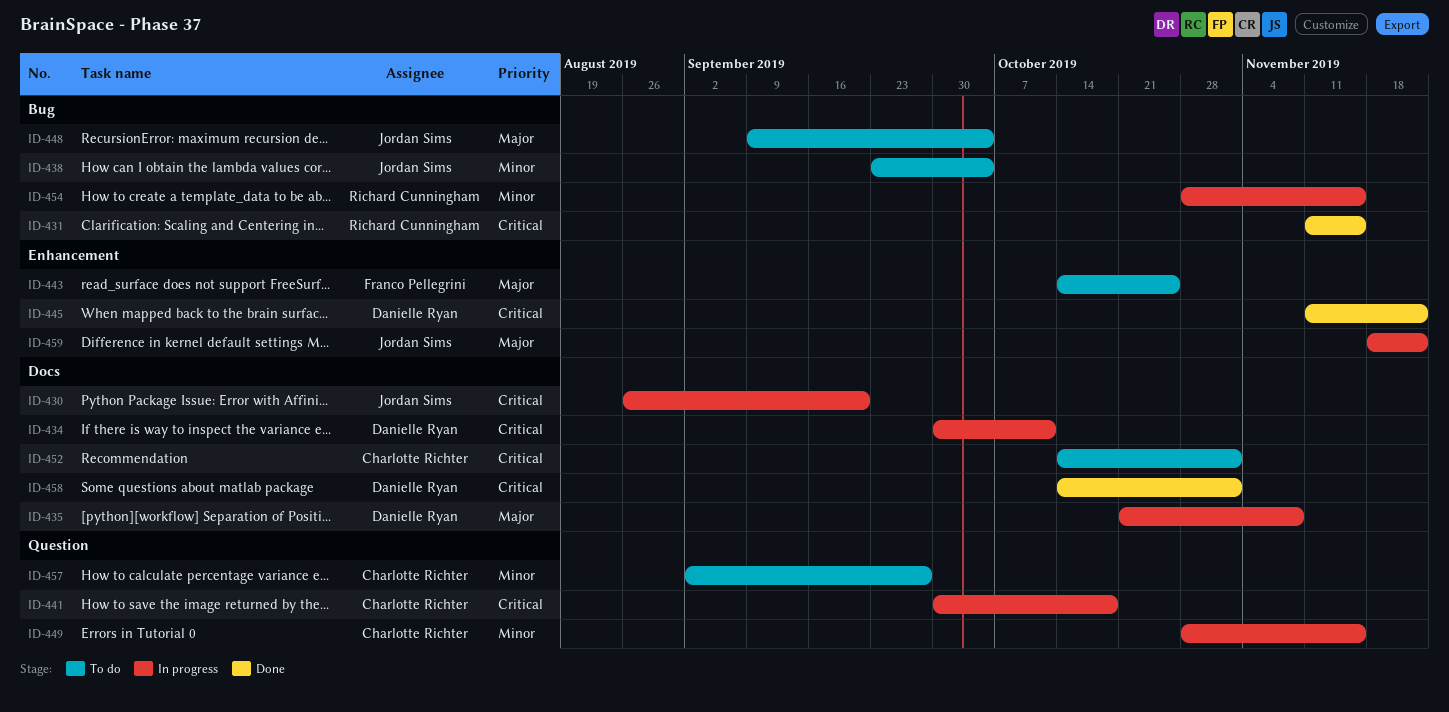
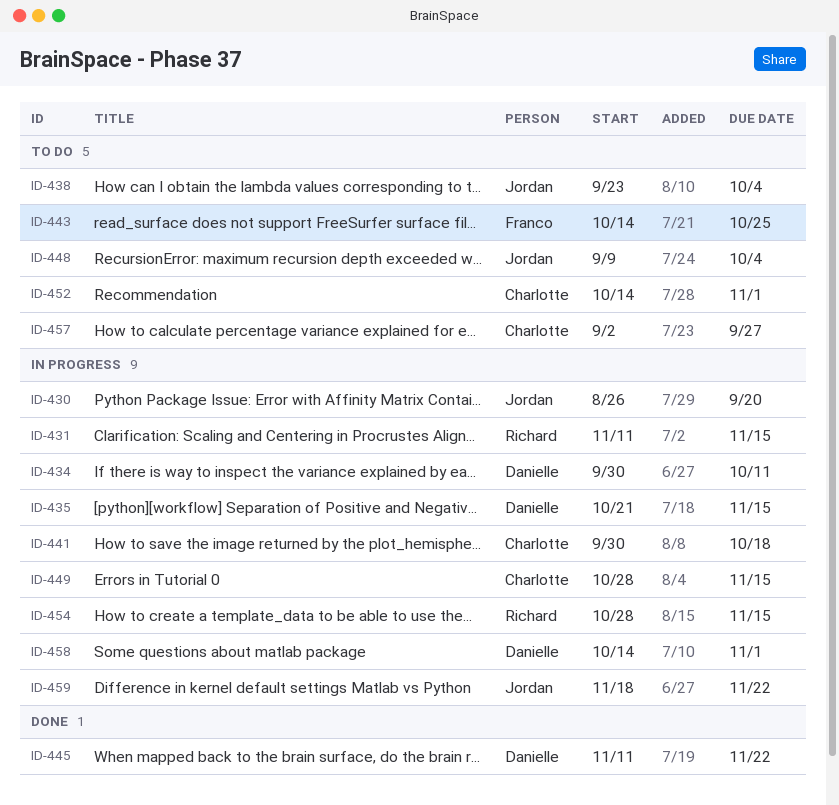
ID-431, status: Done -> In progress
ID-435, due: Nov 8 -> Nov 15
ID-458, status: Done -> In progress

